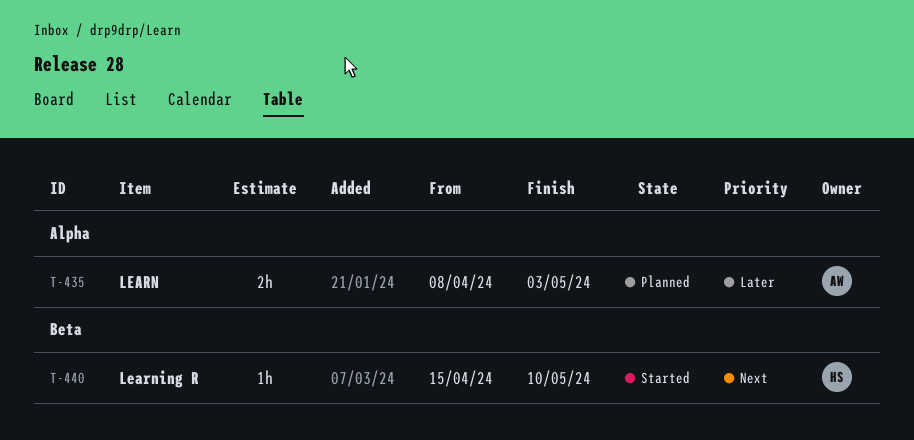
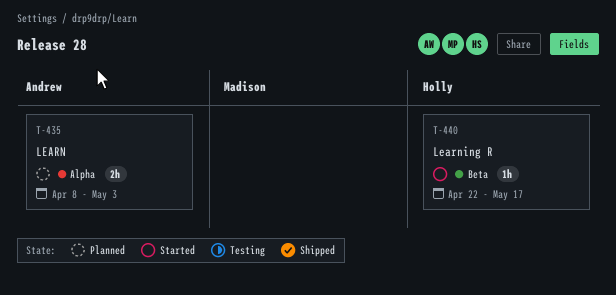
T-440, start: Apr 15 -> Apr 22
T-440, due: May 10 -> May 17

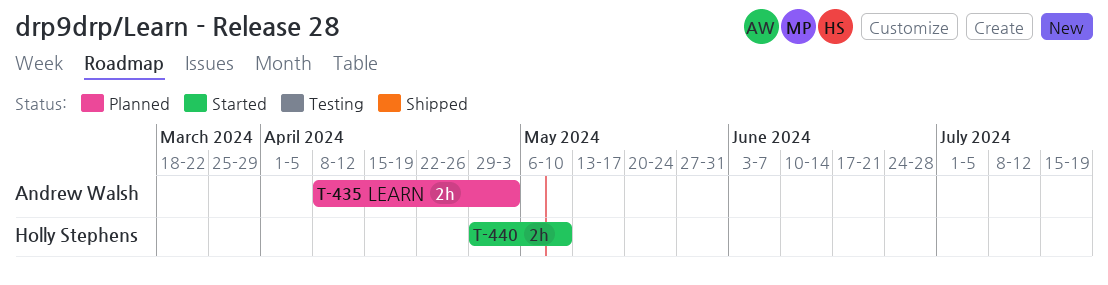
T-440, estimate: 1h -> 2h
T-440, start: Apr 22 -> Apr 29
T-440, due: May 17 -> May 10

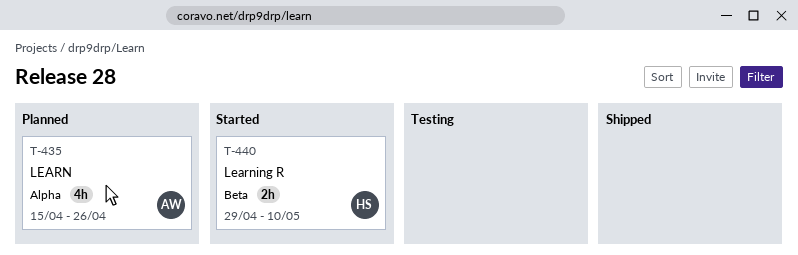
T-435, estimate: 2h -> 4h
T-435, start: Apr 8 -> Apr 15
T-435, due: May 3 -> Apr 26

